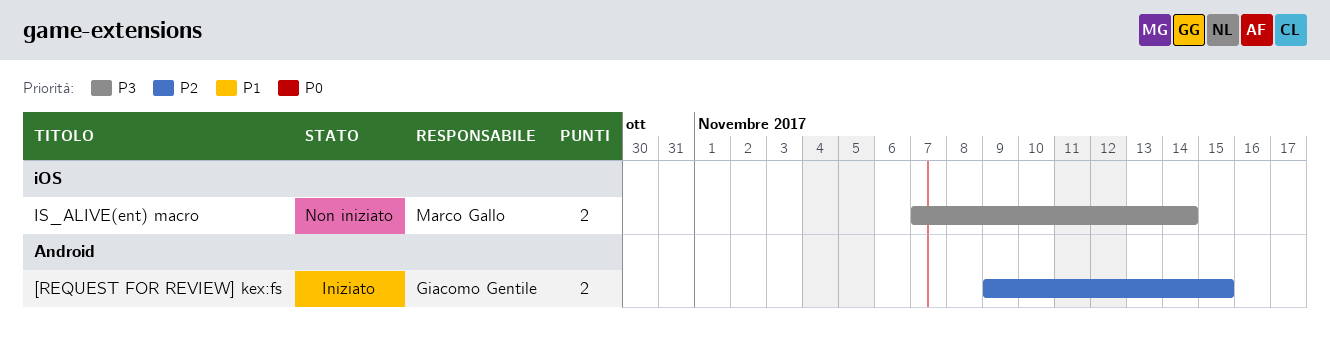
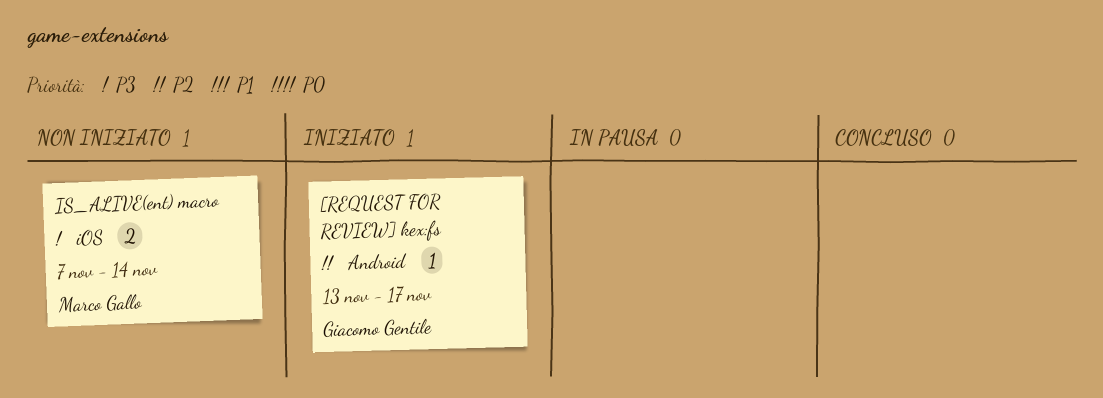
[REQUEST FOR REVIEW] kex:fs, estimate: 2 -> 1
[REQUEST FOR REVIEW] kex:fs, start: Nov 9 -> Nov 13
[REQUEST FOR REVIEW] kex:fs, due: Nov 15 -> Nov 17

